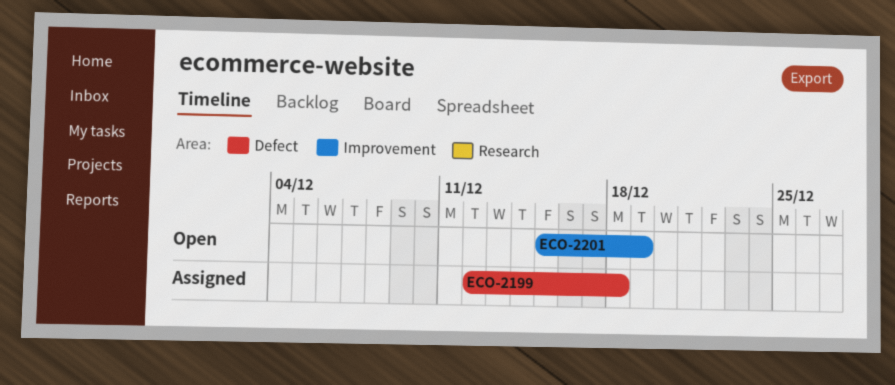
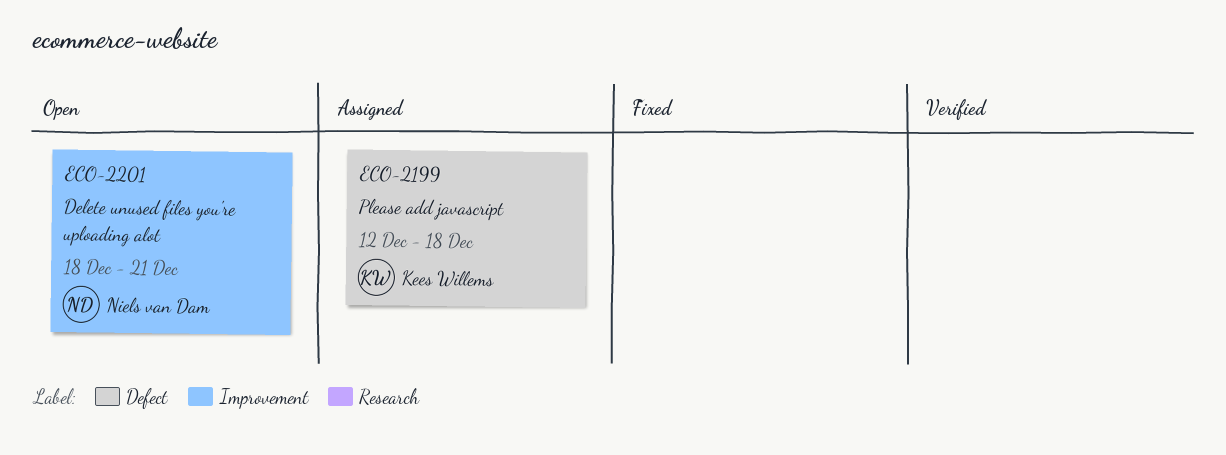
ECO-2201, start: Dec 15 -> Dec 18
ECO-2201, due: Dec 19 -> Dec 21

